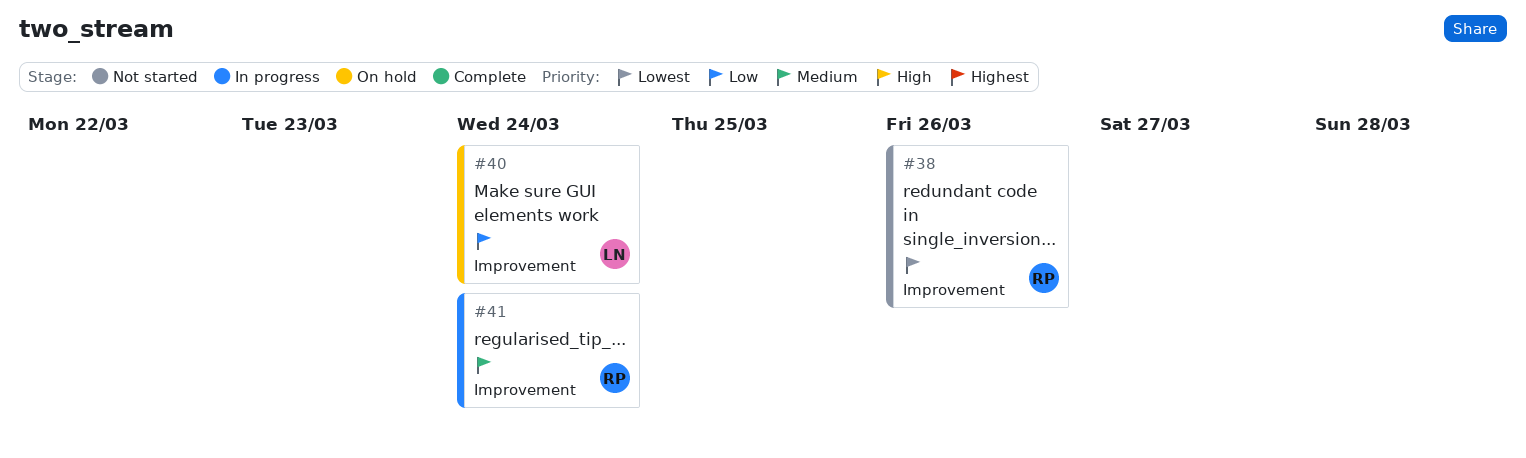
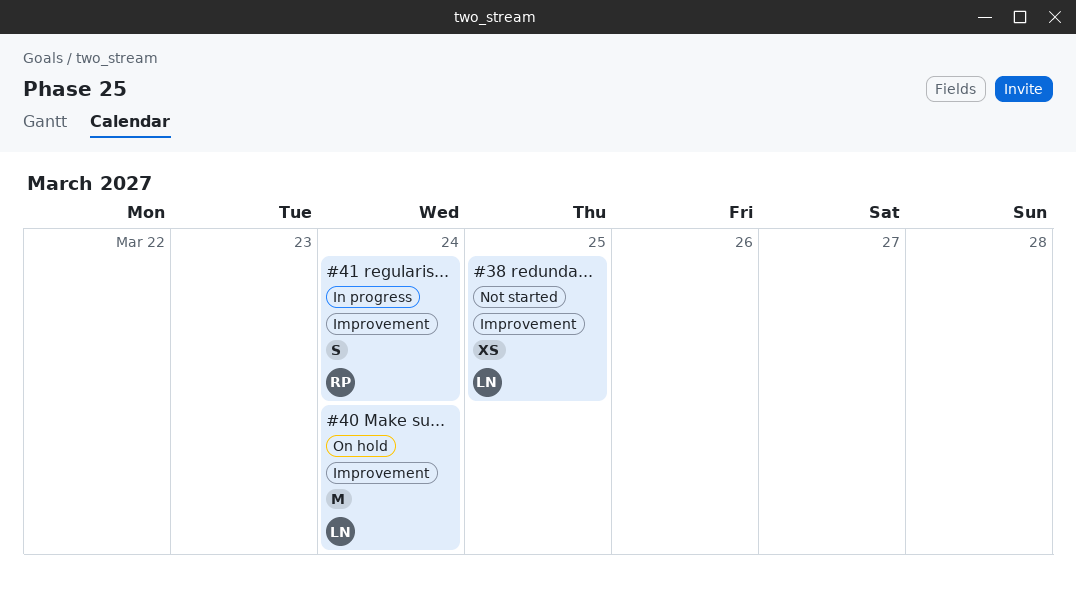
#38, owner: RP -> LN
#38, due: Mar 26 -> Mar 25

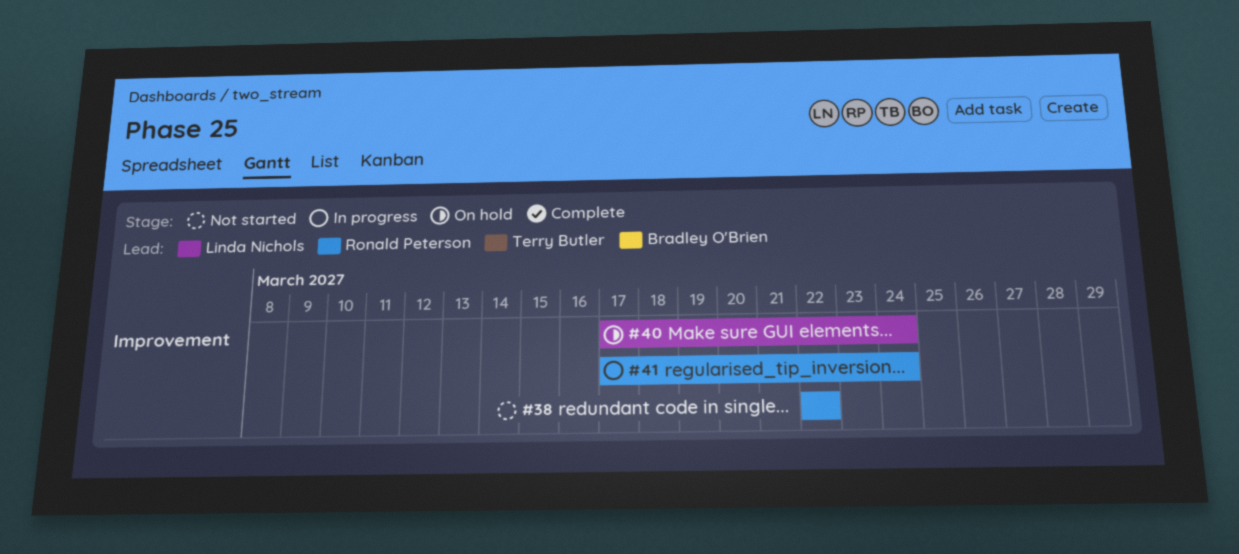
#38, owner: Linda Nichols -> Ronald Peterson
#38, due: Mar 25 -> Mar 22

